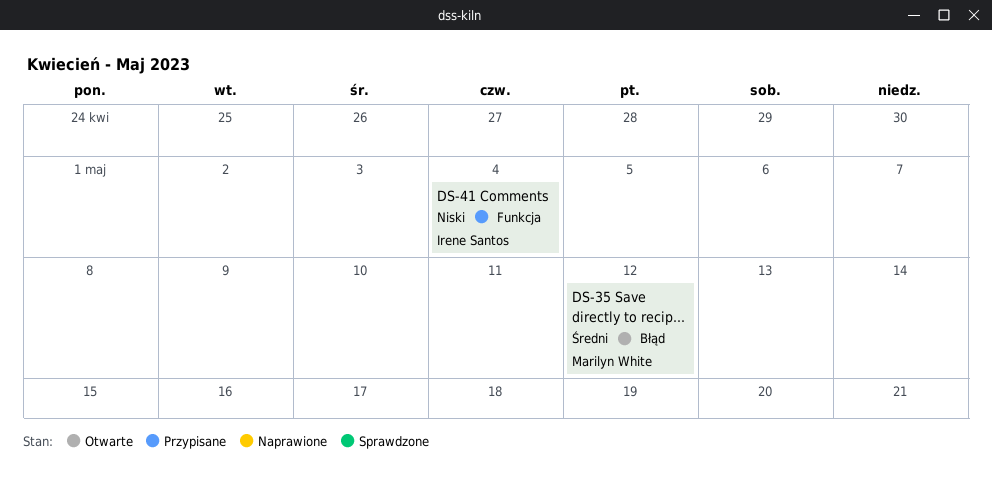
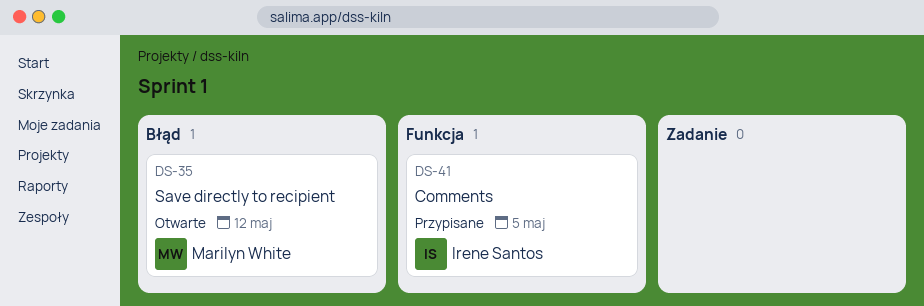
DS-41, due: May 4 -> May 5

